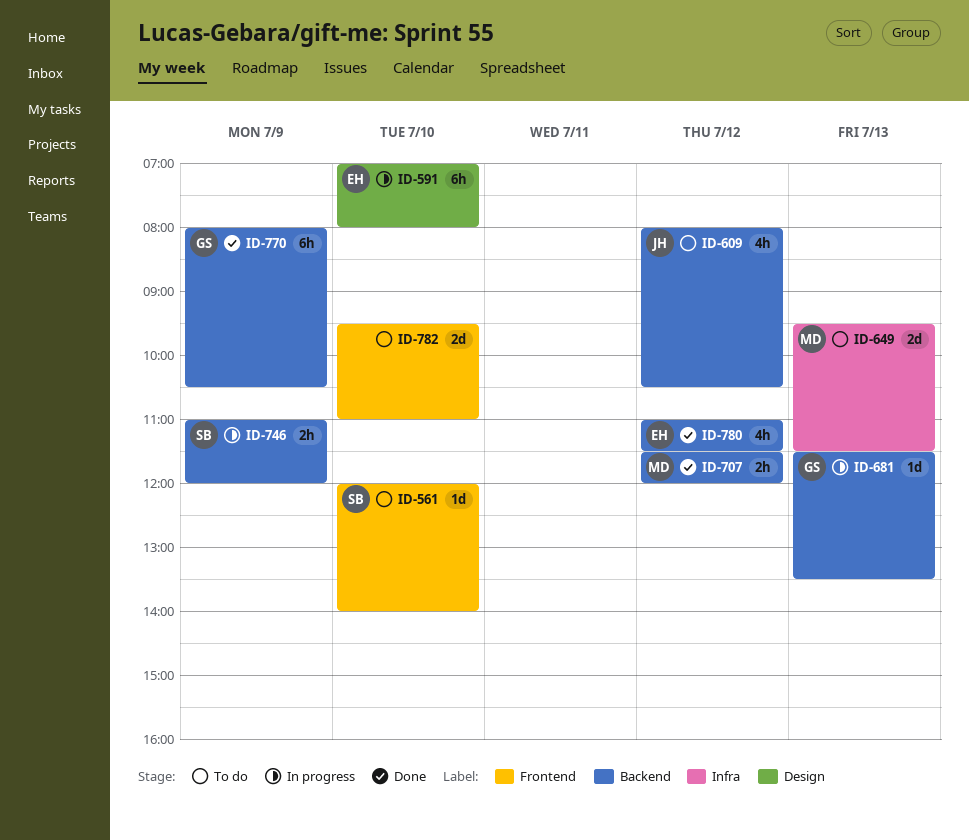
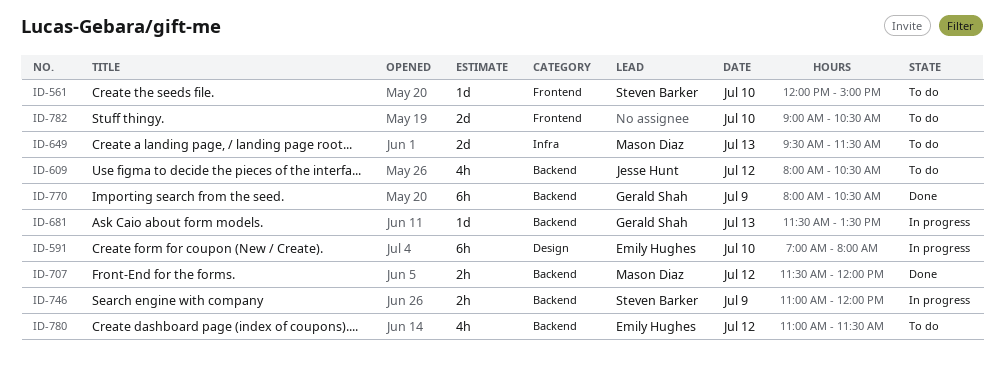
ID-561, ends: 14:00 -> 15:00
ID-780, status: Done -> To do
ID-782, begins: 09:30 -> 09:00
ID-782, ends: 11:00 -> 10:30

